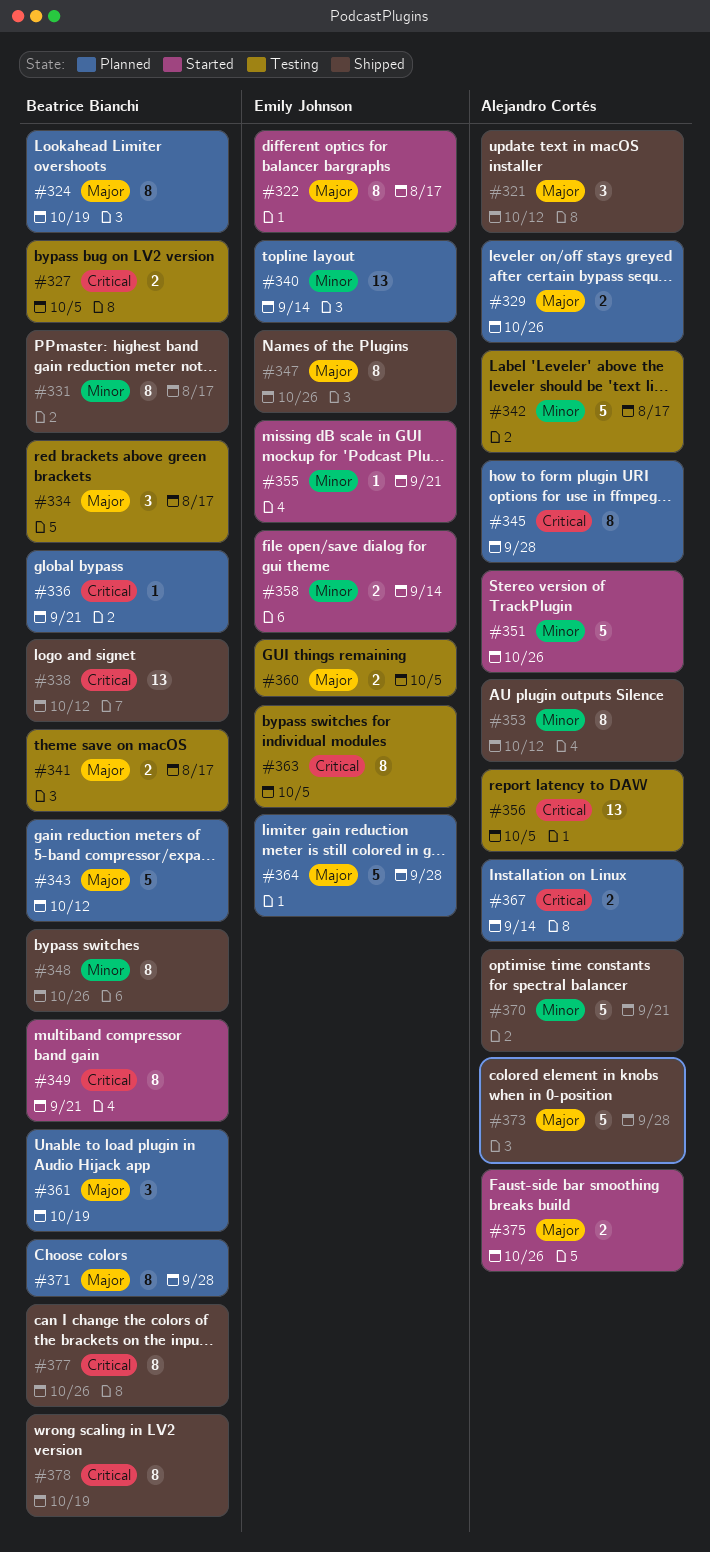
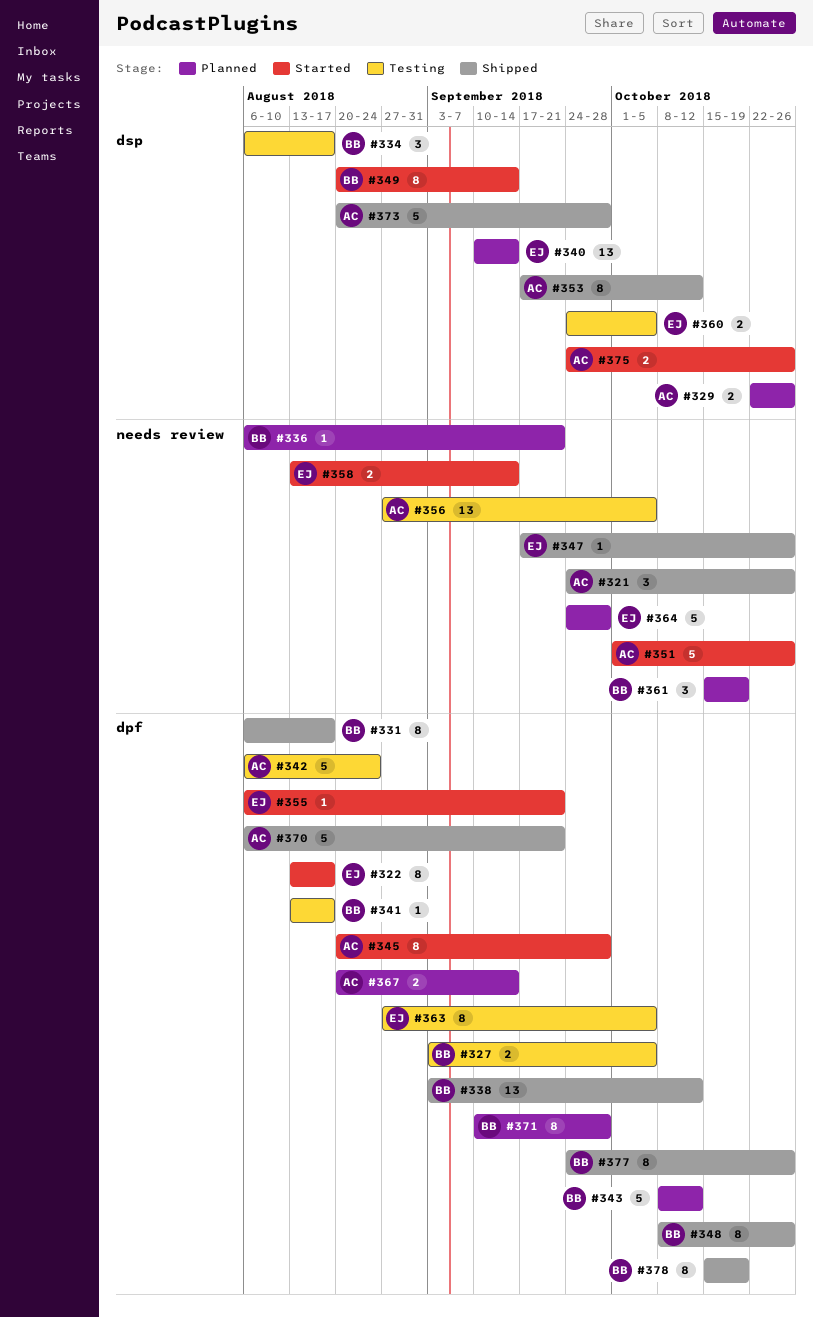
#321, due: Oct 12 -> Oct 26
#324: present -> none
#341, estimate: 2 -> 1
#342, due: Aug 17 -> Aug 24
#345, status: Planned -> Started
#347, estimate: 8 -> 1
#349, due: Sep 21 -> Sep 14

